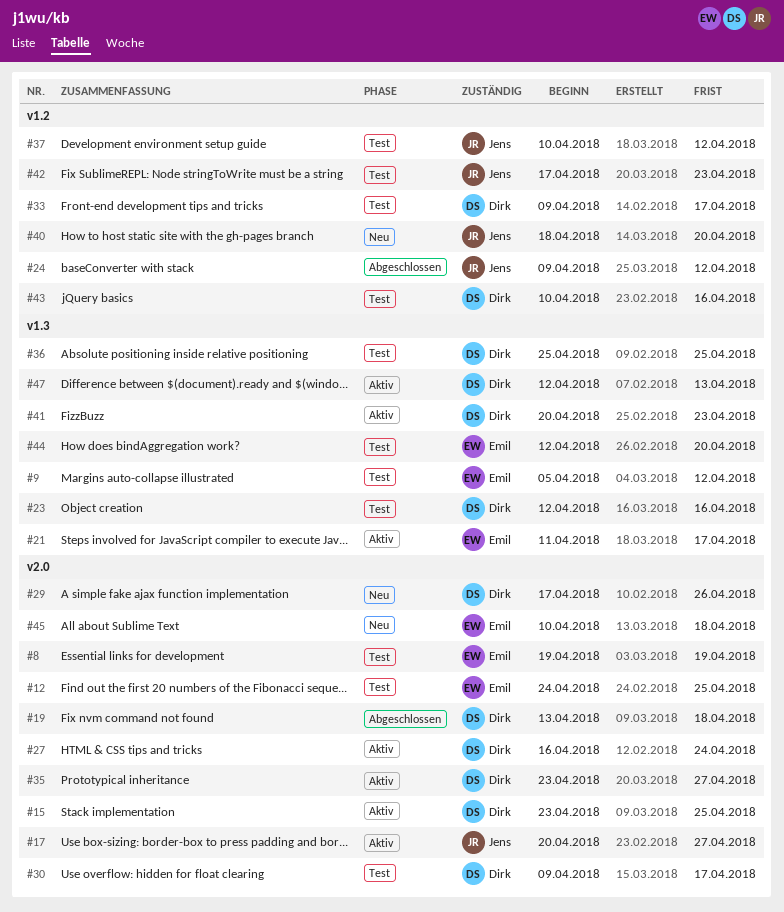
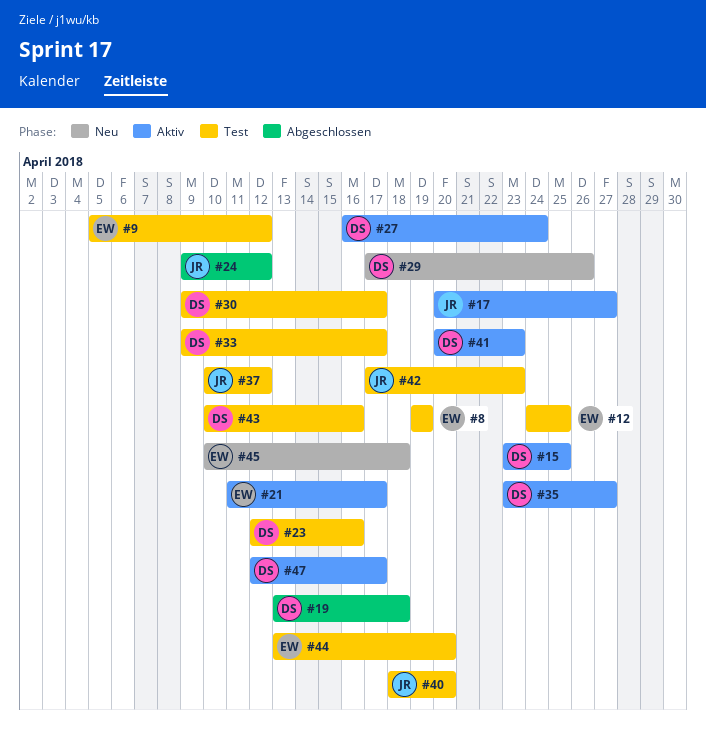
#36: present -> none
#40, status: Neu -> Test
#44, start: Apr 12 -> Apr 13
#47, due: Apr 13 -> Apr 17

